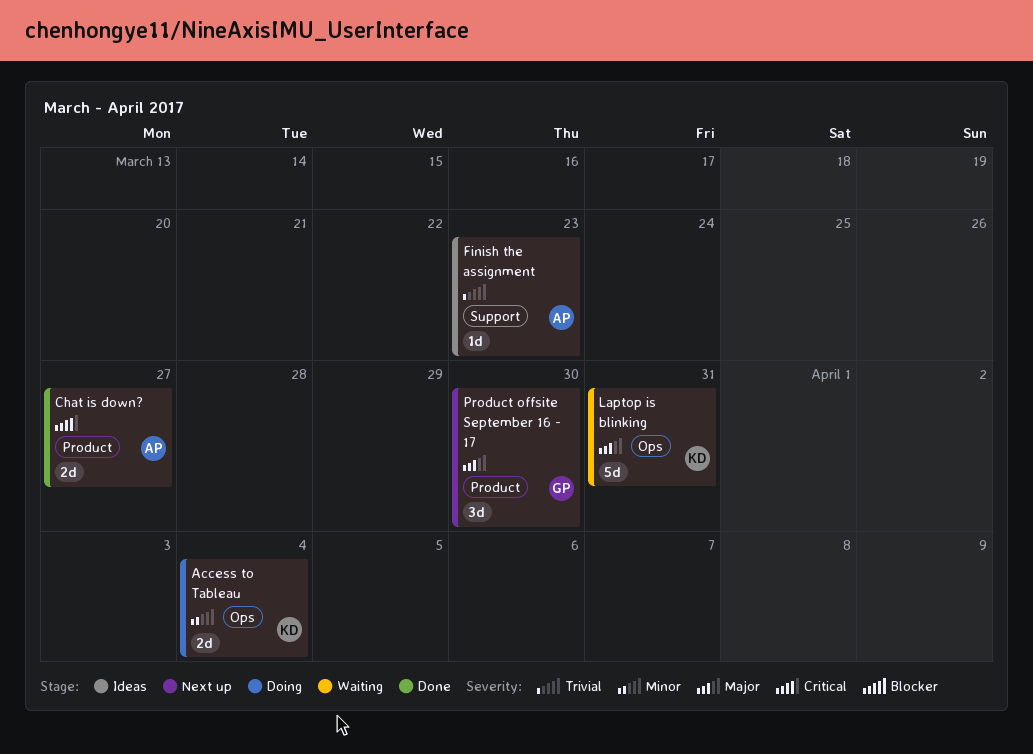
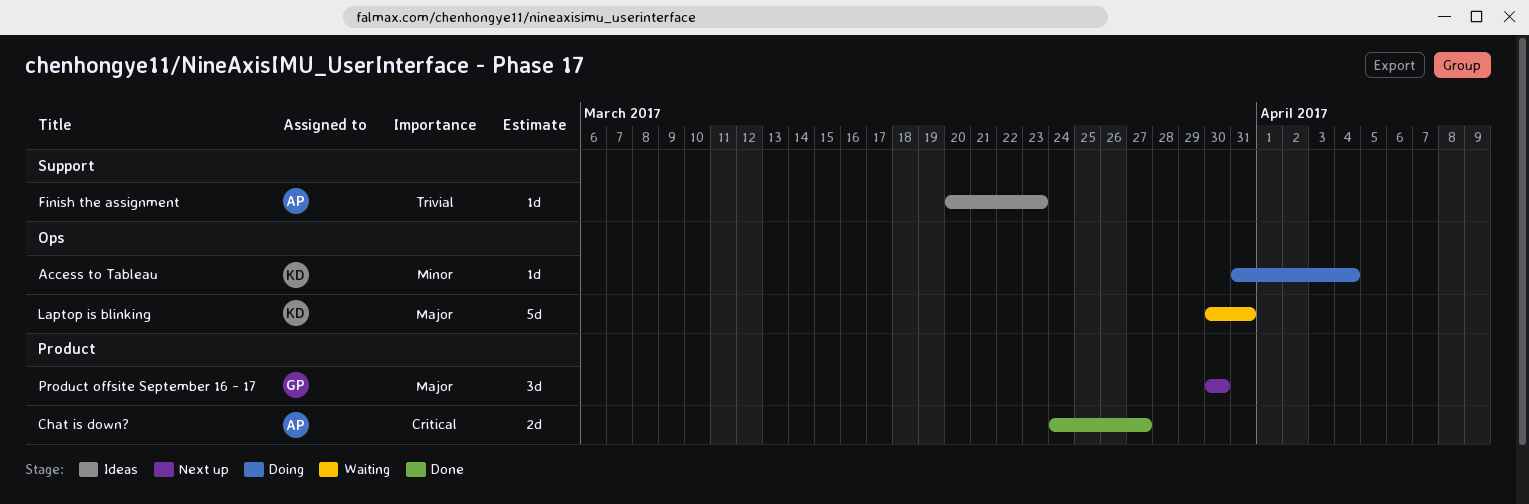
Access to Tableau, estimate: 2d -> 1d

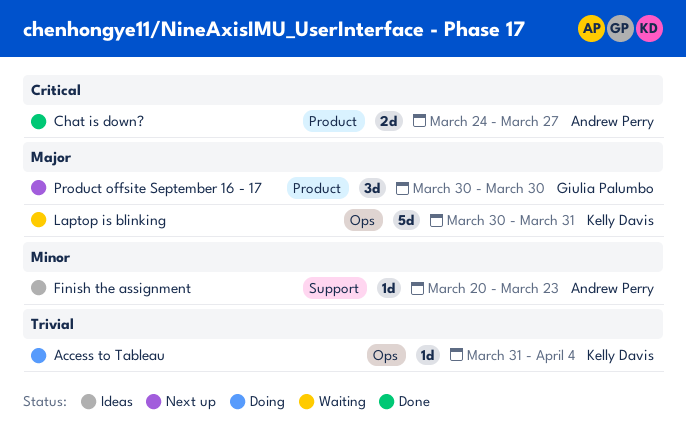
Access to Tableau, priority: Minor -> Trivial
Finish the assignment, priority: Trivial -> Minor

